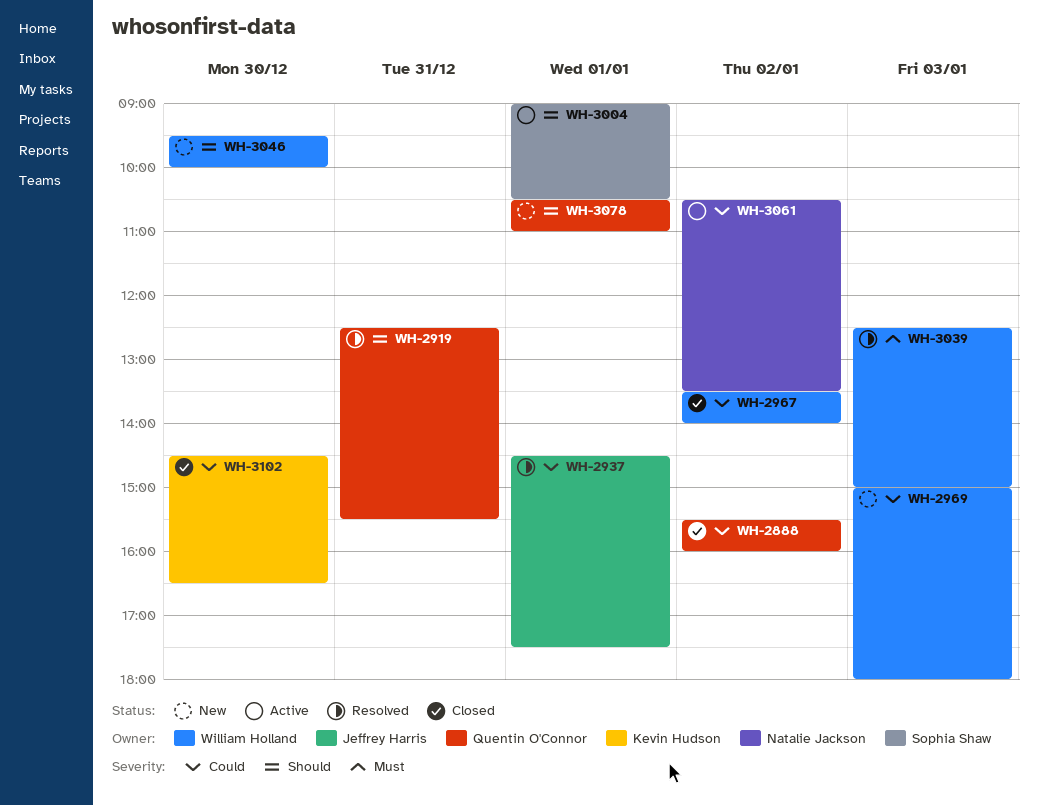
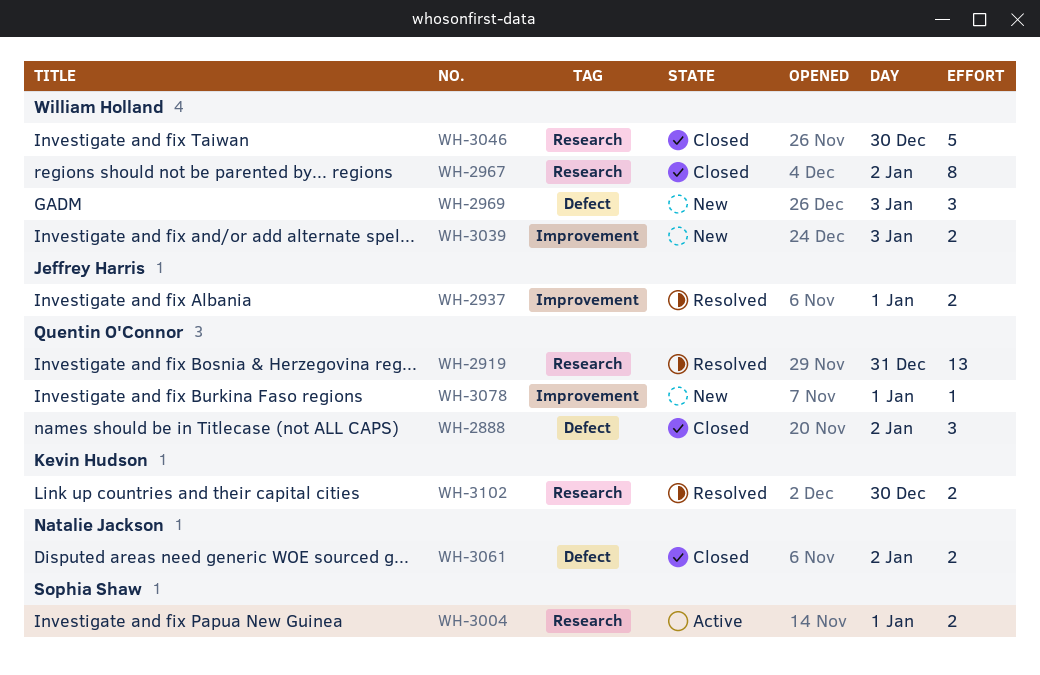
WH-3039, status: Resolved -> New
WH-3046, status: New -> Closed
WH-3061, status: Active -> Closed
WH-3102, status: Closed -> Resolved

